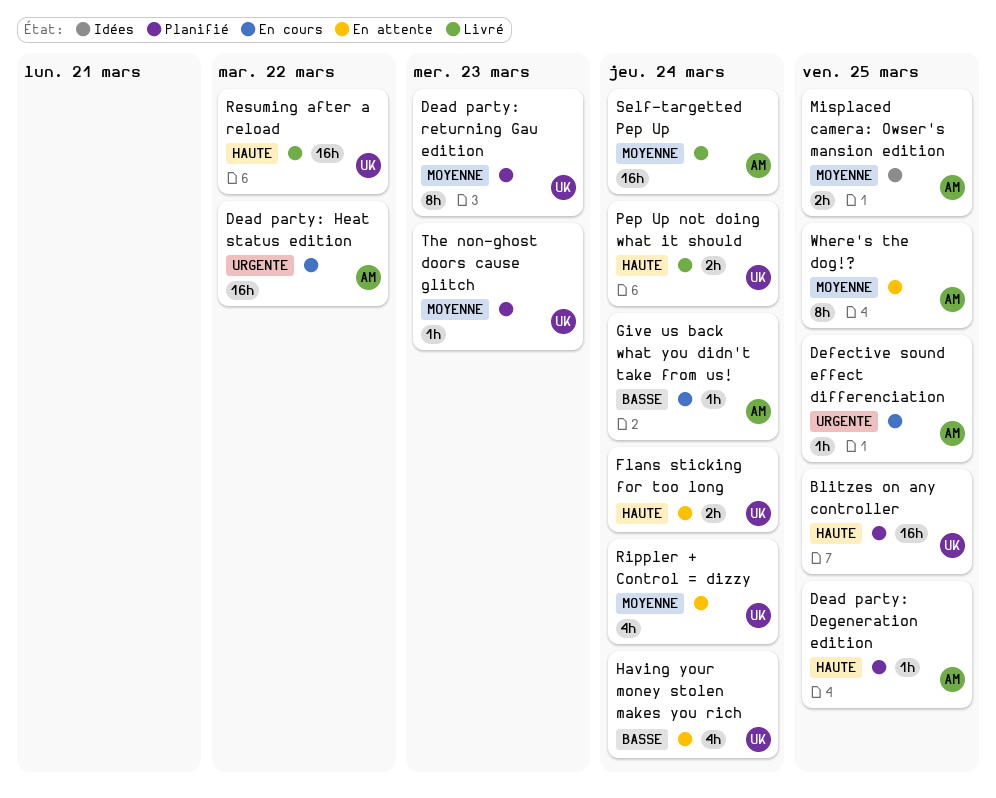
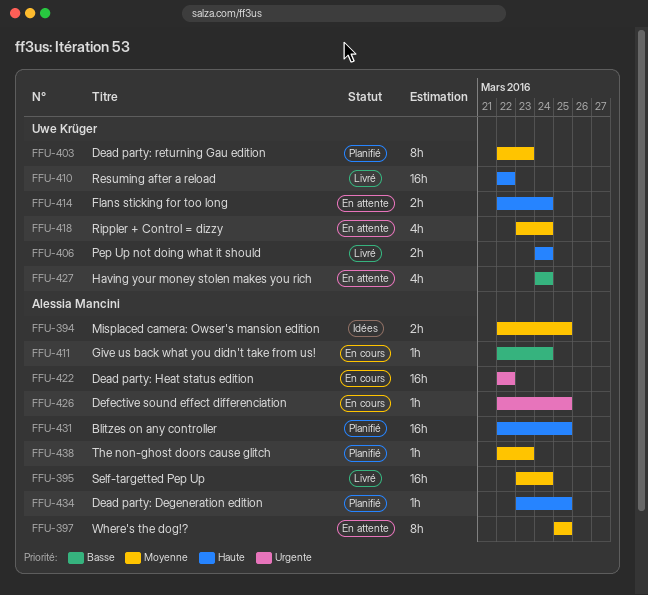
Blitzes on any controller, owner: Uwe Krüger -> Alessia Mancini
The non-ghost doors cause glitch, owner: Uwe Krüger -> Alessia Mancini

